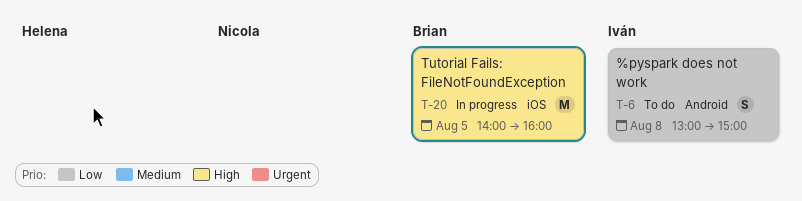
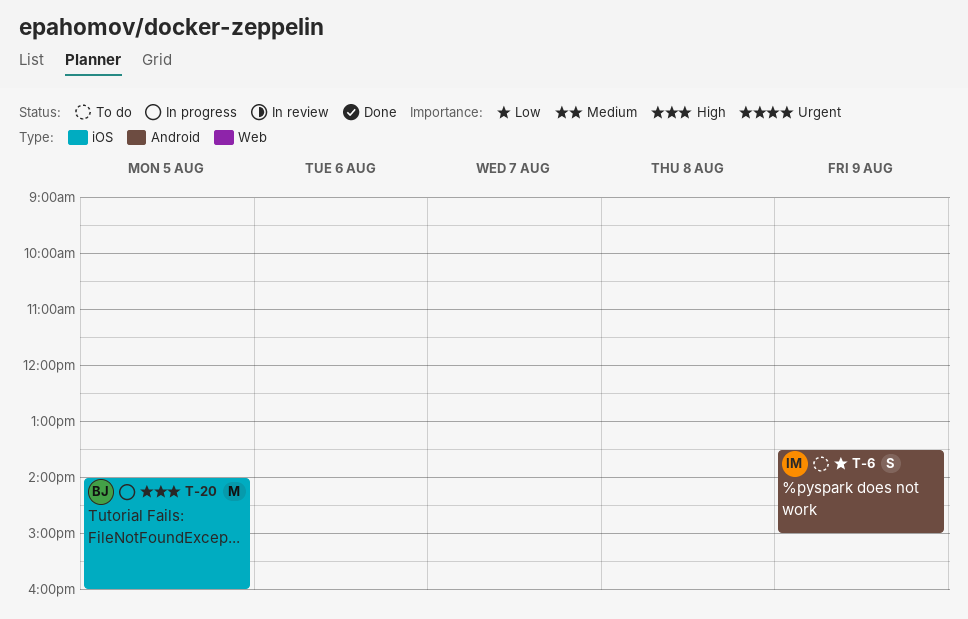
T-6, day: Aug 8 -> Aug 9
T-6, begins: 13:00 -> 13:30

